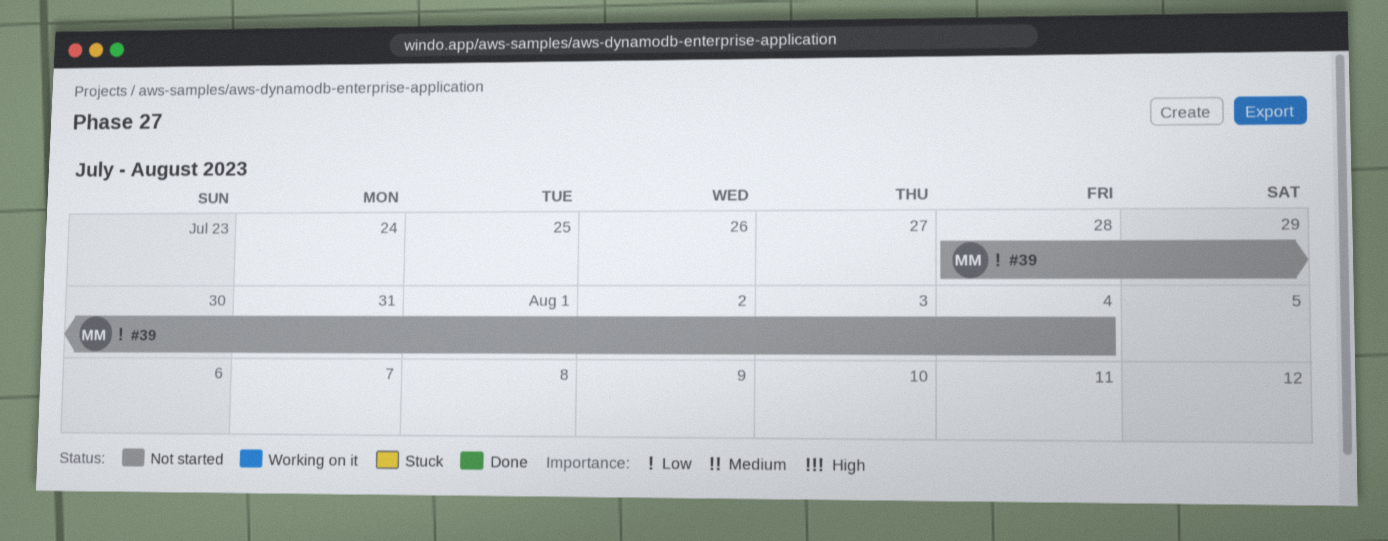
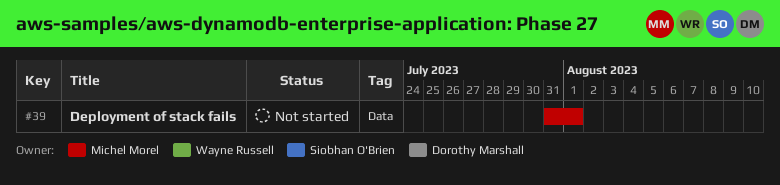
#39, start: Jul 28 -> Jul 31
#39, due: Aug 4 -> Aug 1

